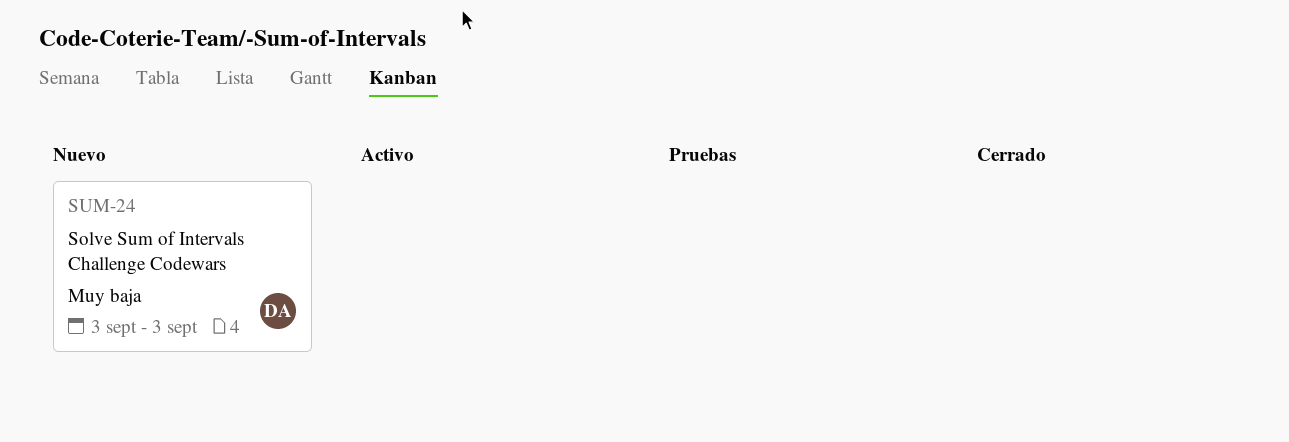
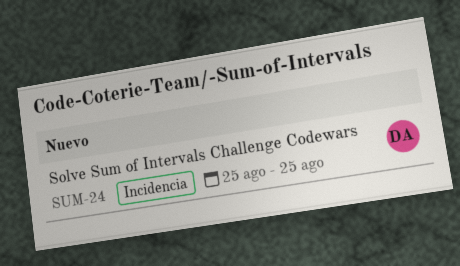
SUM-24, start: Sep 3 -> Aug 25
SUM-24, due: Sep 3 -> Aug 25

